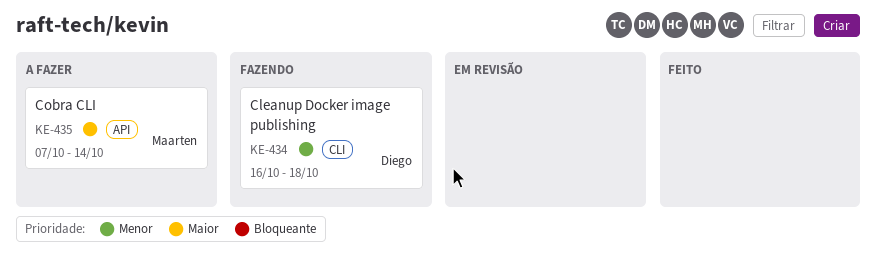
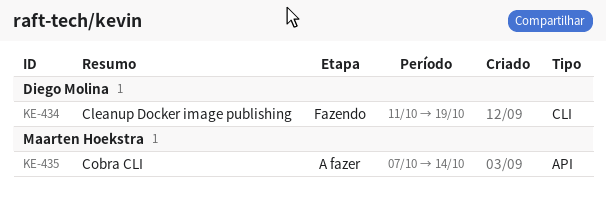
KE-434, start: Oct 16 -> Oct 11
KE-434, due: Oct 18 -> Oct 19

